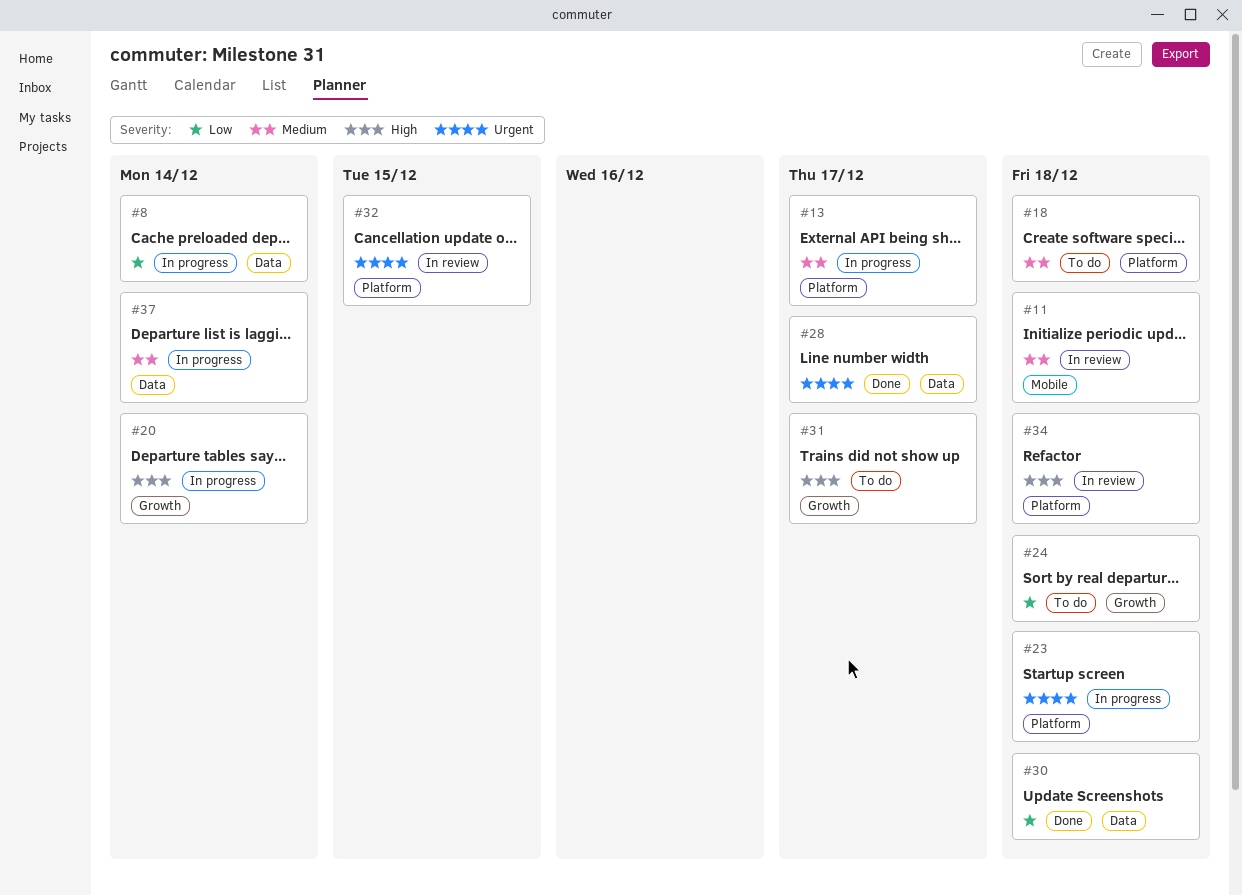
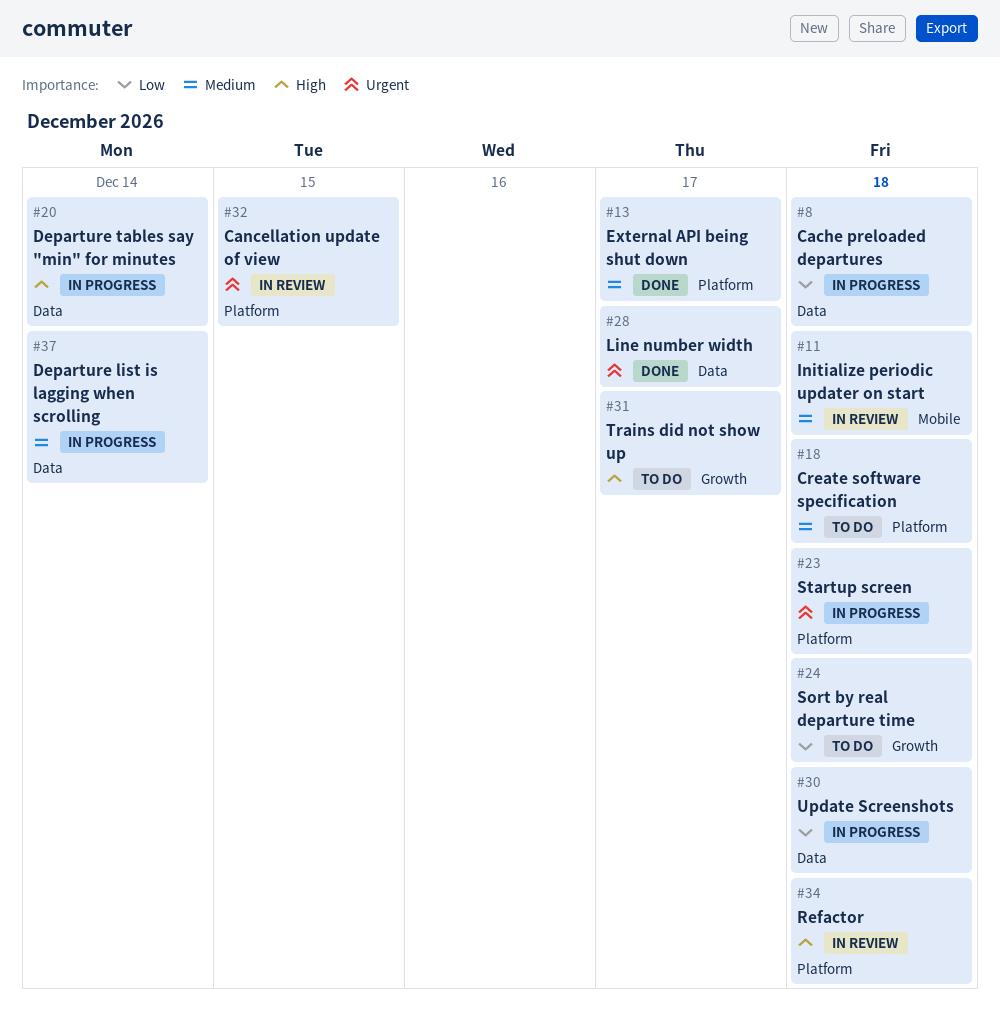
#8, due: Dec 14 -> Dec 18
#13, status: In progress -> Done
#20, label: Growth -> Data
#30, status: Done -> In progress

